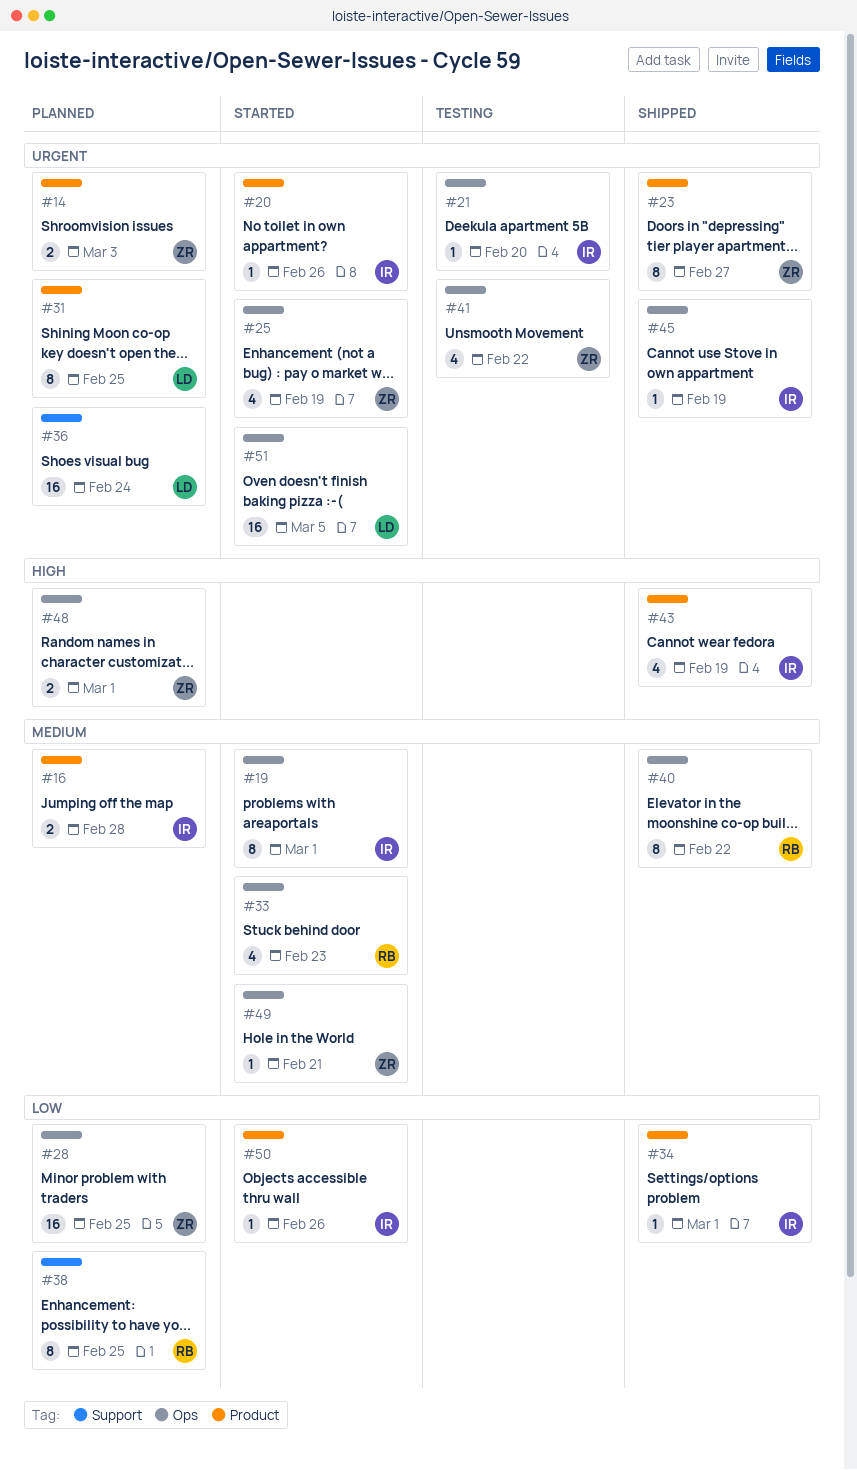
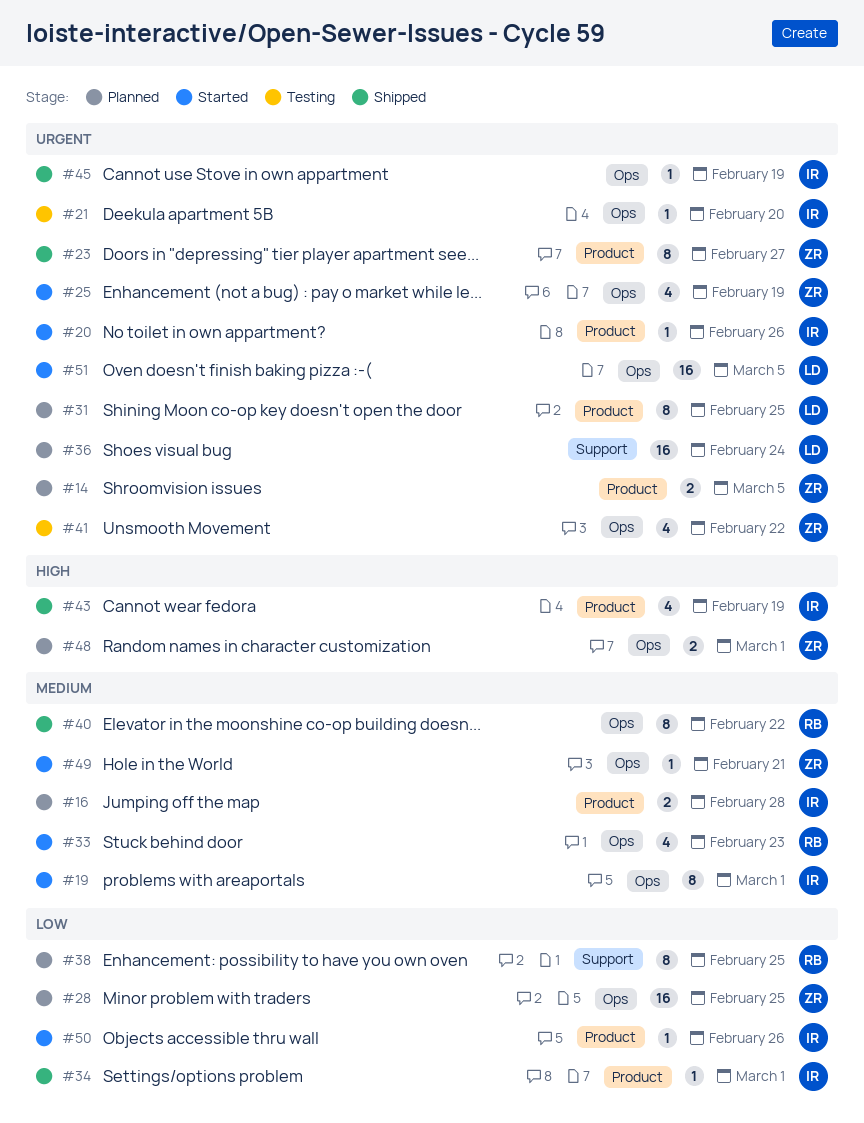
#14, due: Mar 3 -> Mar 5

